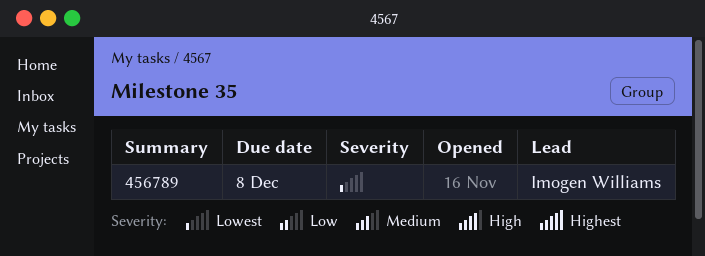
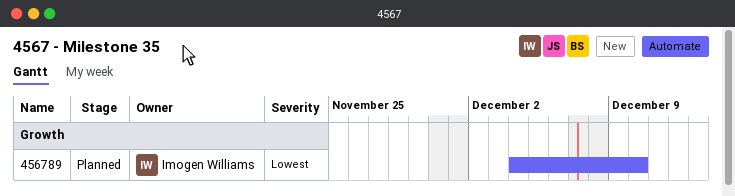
456789, due: Dec 8 -> Dec 10

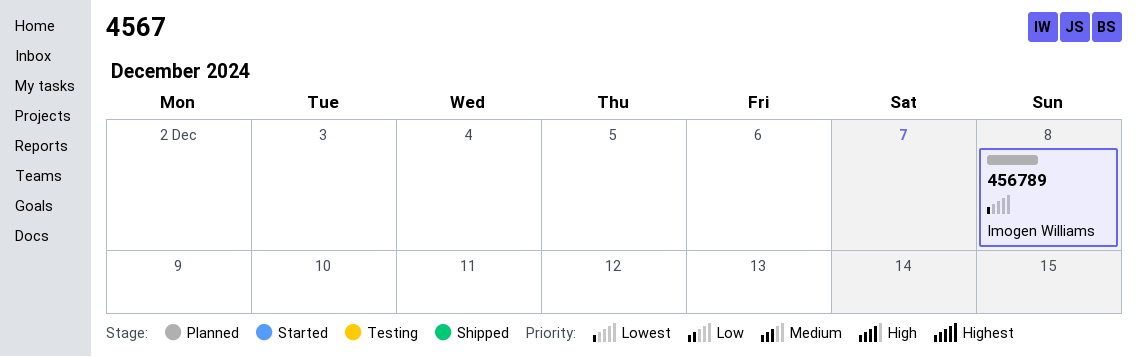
456789, due: Dec 10 -> Dec 8

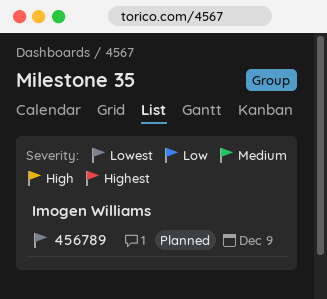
456789, due: Dec 8 -> Dec 9

